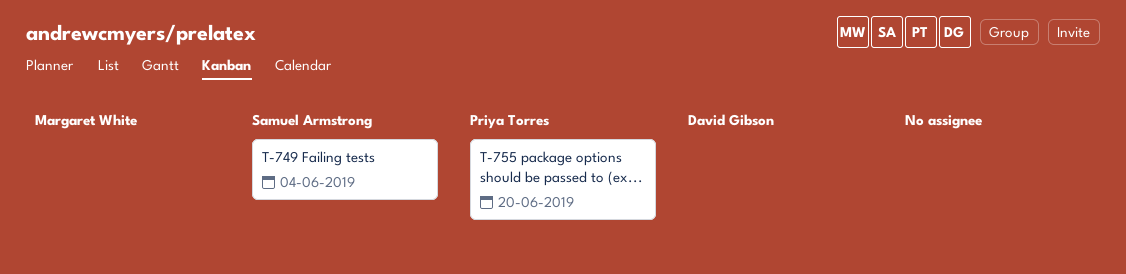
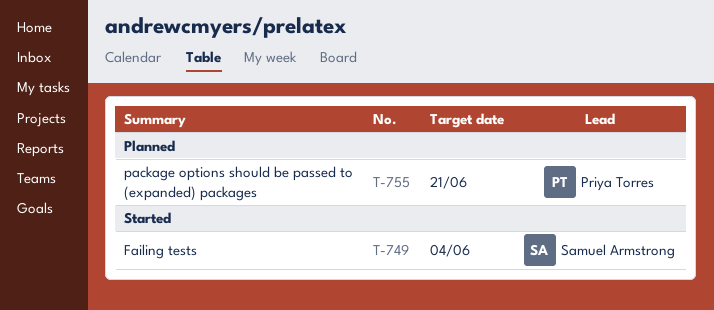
T-755, due: Jun 20 -> Jun 21

